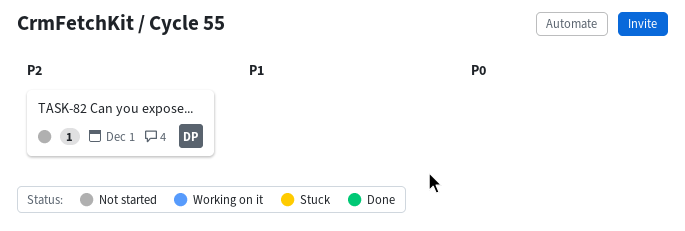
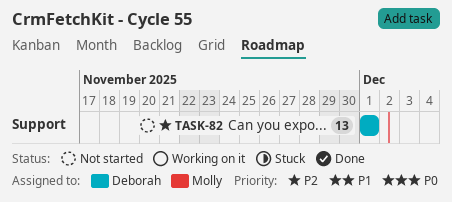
TASK-82, estimate: 1 -> 13

